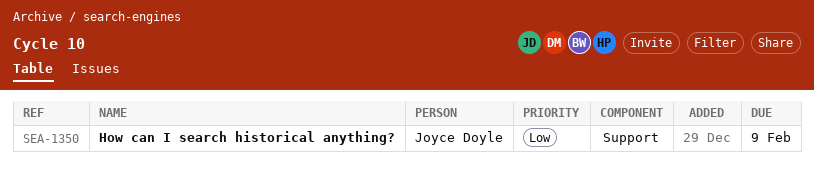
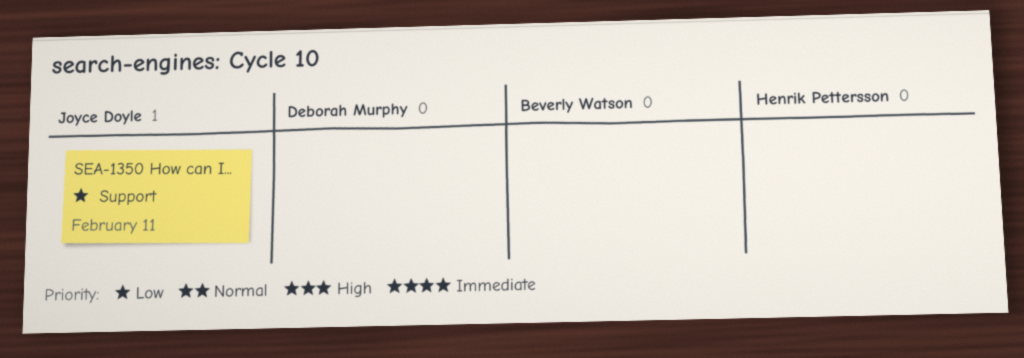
SEA-1350, due: Feb 9 -> Feb 11

